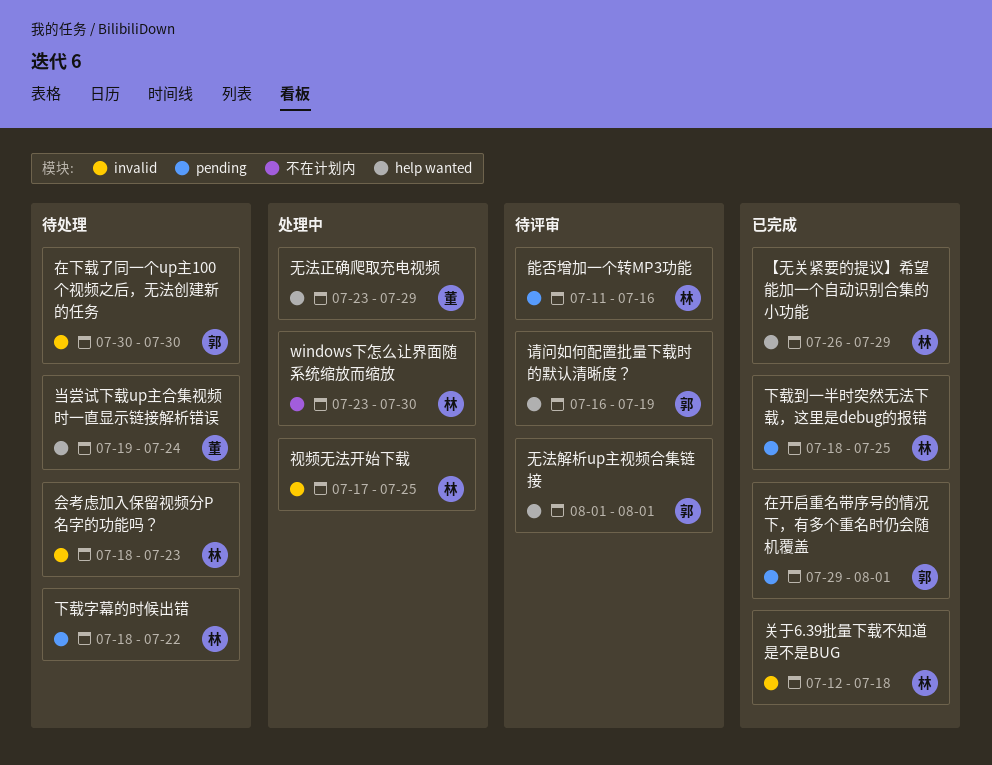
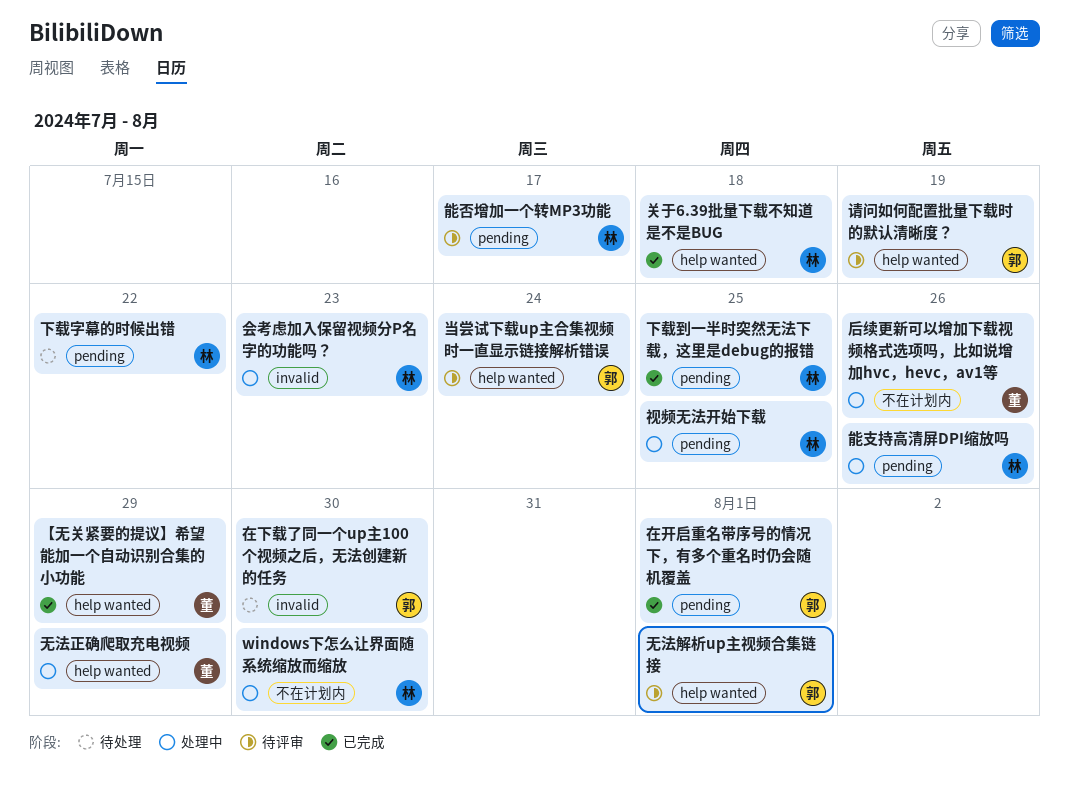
【无关紧要的提议】希望能加一个自动识别合集的小功能, owner: 林 -> 董
会考虑加入保留视频分P名字的功能吗？, status: 待处理 -> 处理中
关于6.39批量下载不知道是不是BUG, label: invalid -> help wanted
后续更新可以增加下载视频格式选项吗，比如说增加hvc，hevc，av1等: none -> present
当尝试下载up主合集视频时一直显示链接解析错误, status: 待处理 -> 待评审
当尝试下载up主合集视频时一直显示链接解析错误, owner: 董 -> 郭
能否增加一个转MP3功能, due: Jul 16 -> Jul 17
能支持高清屏DPI缩放吗: none -> present
视频无法开始下载, label: invalid -> pending

